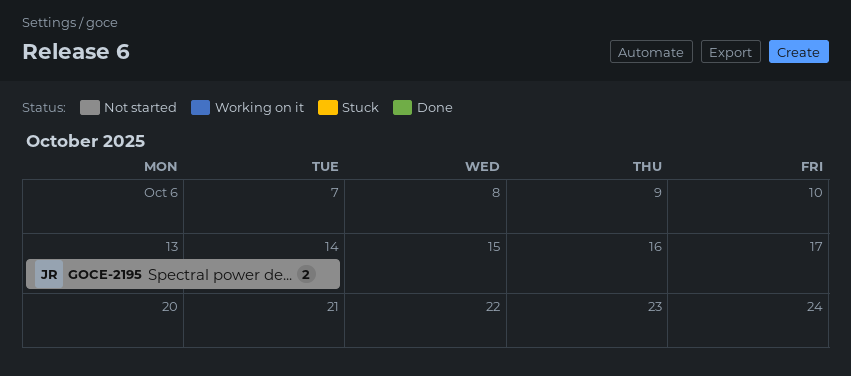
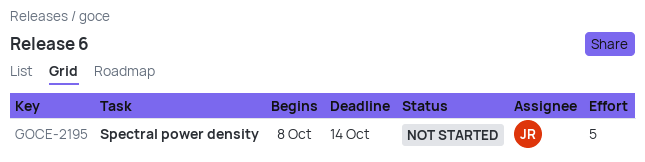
GOCE-2195, estimate: 2 -> 5
GOCE-2195, start: Oct 13 -> Oct 8

